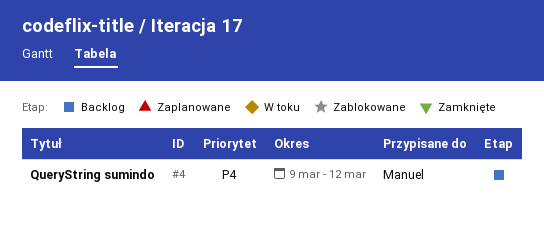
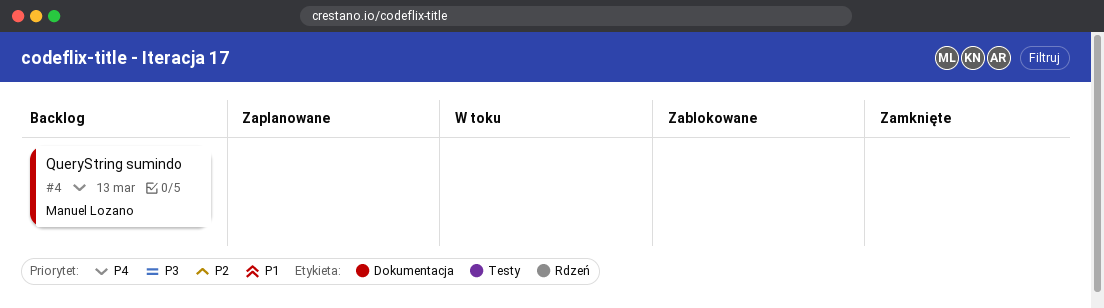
#4, due: Mar 12 -> Mar 13

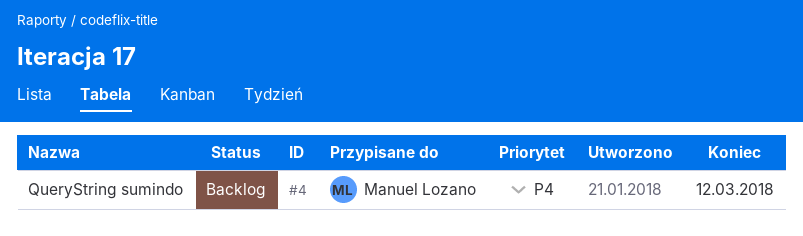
#4, due: Mar 13 -> Mar 12

